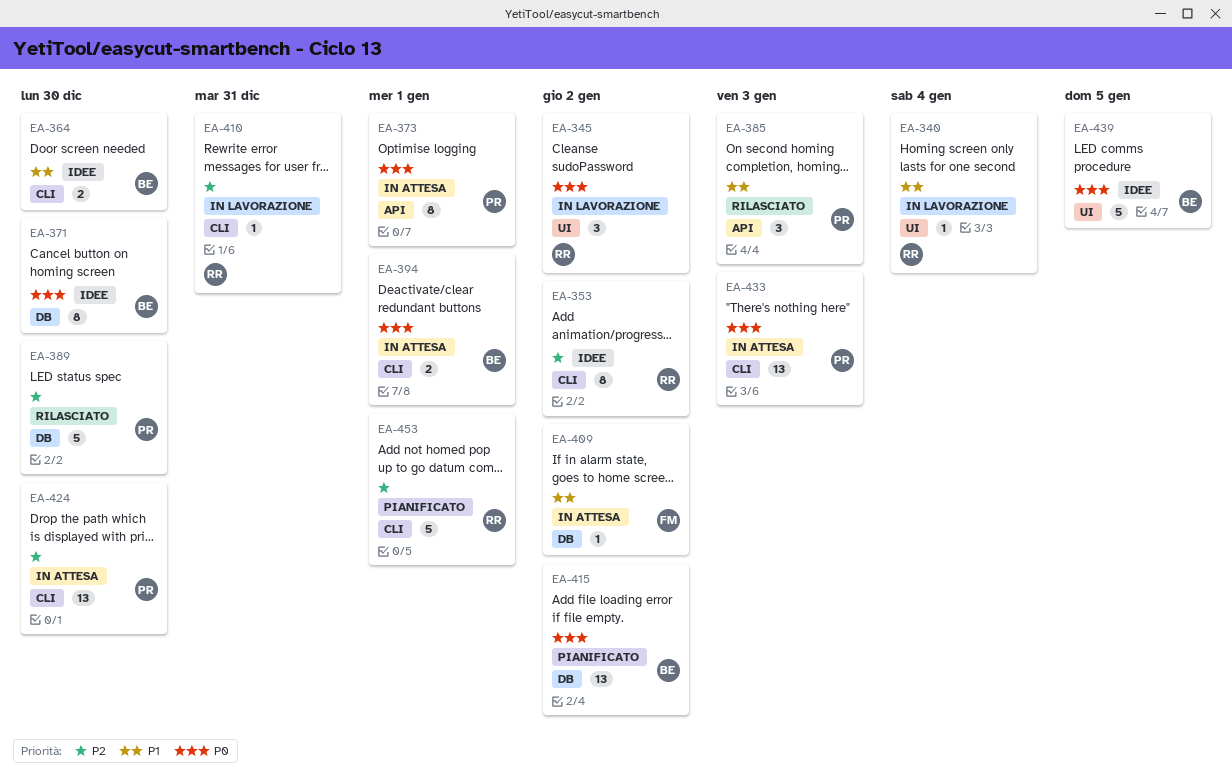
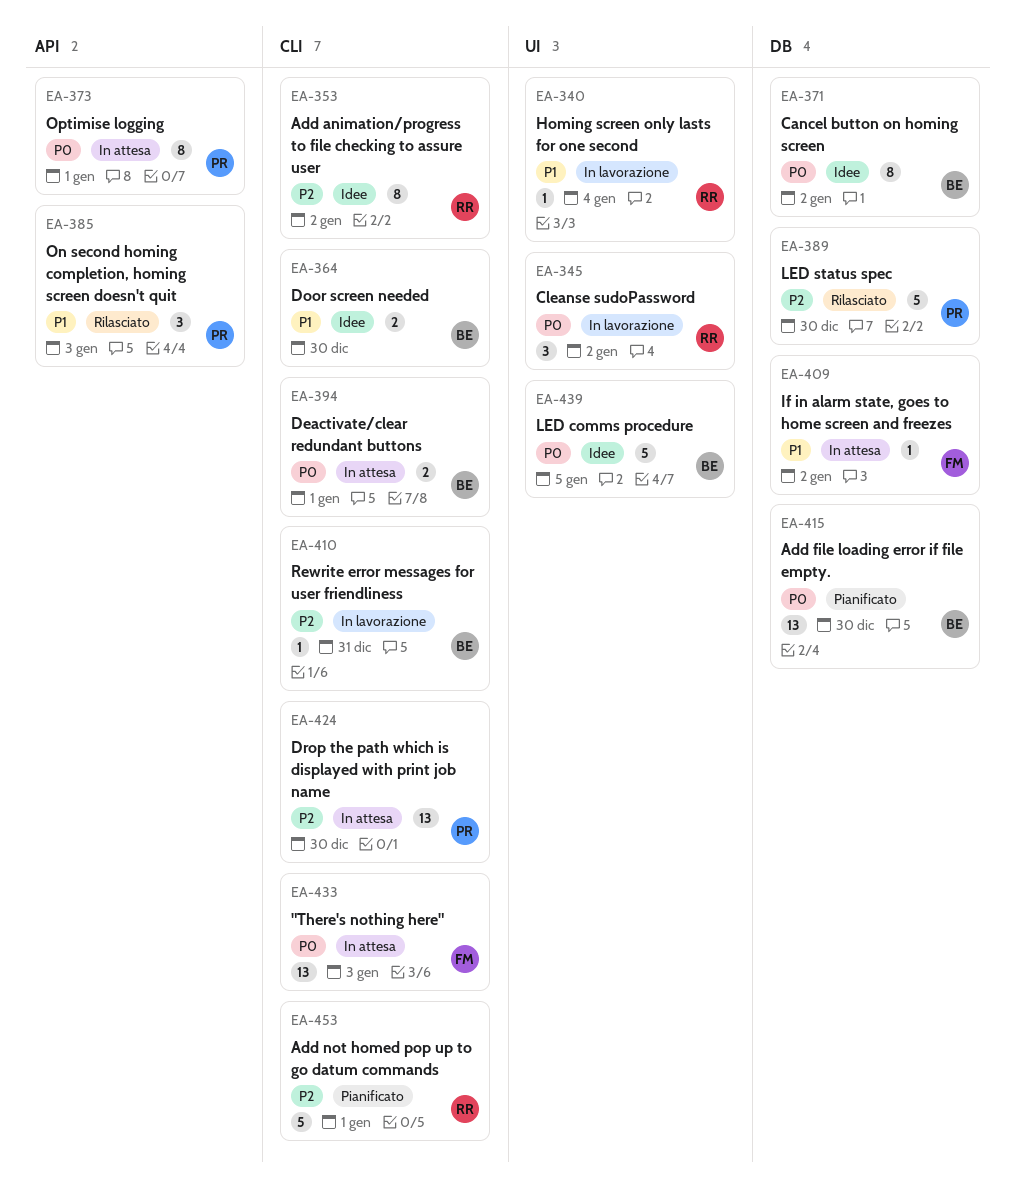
EA-371, due: Dec 30 -> Jan 2
EA-410, owner: RR -> BE
EA-415, due: Jan 2 -> Dec 30
EA-433, owner: PR -> FM

